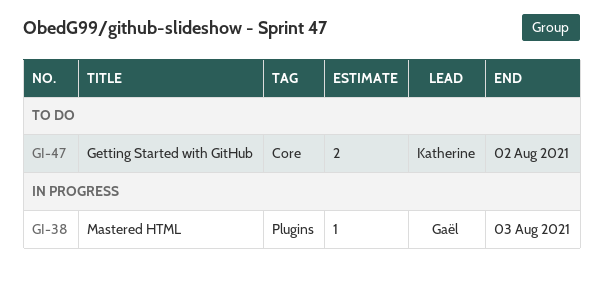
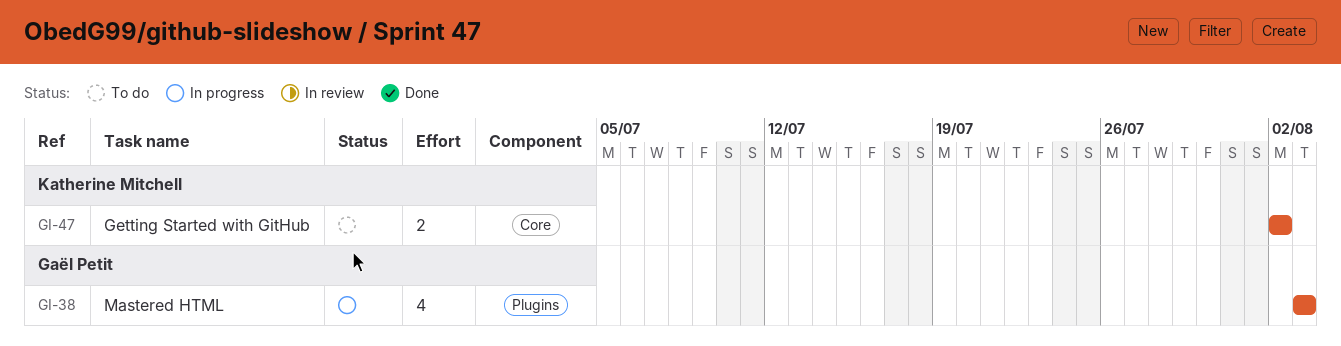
GI-38, estimate: 1 -> 4

